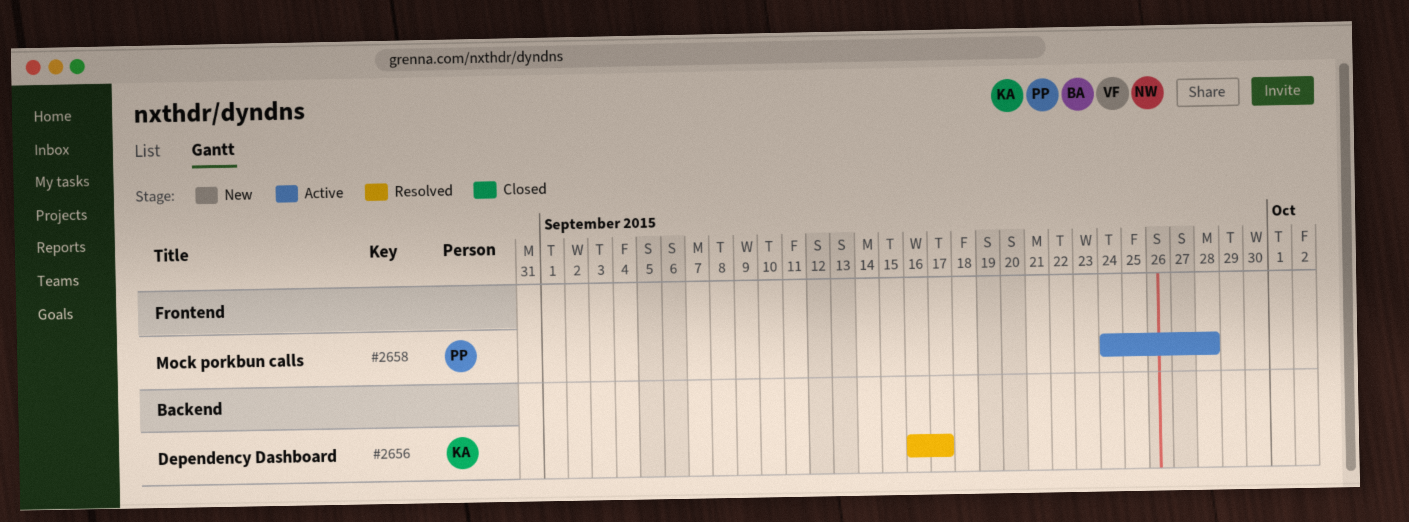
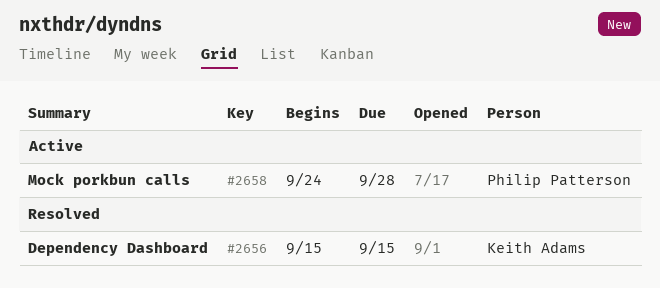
#2656, start: Sep 16 -> Sep 15
#2656, due: Sep 17 -> Sep 15

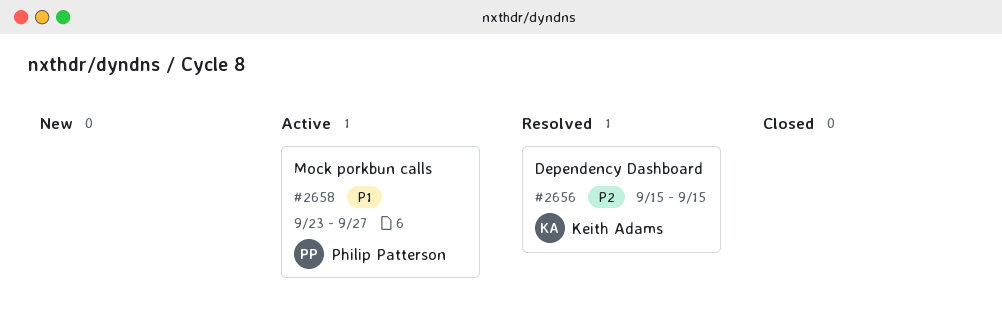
#2658, start: Sep 24 -> Sep 23
#2658, due: Sep 28 -> Sep 27

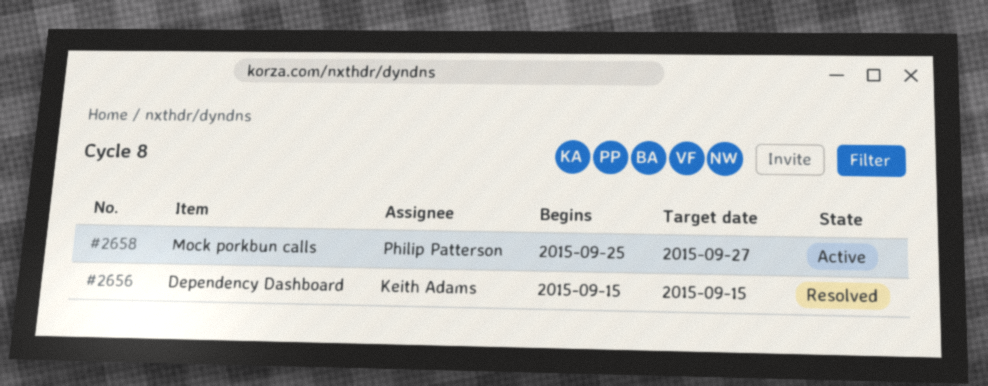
#2658, start: Sep 23 -> Sep 25

